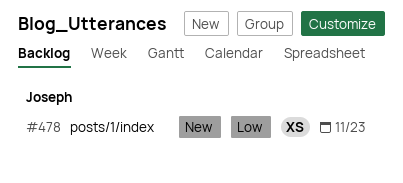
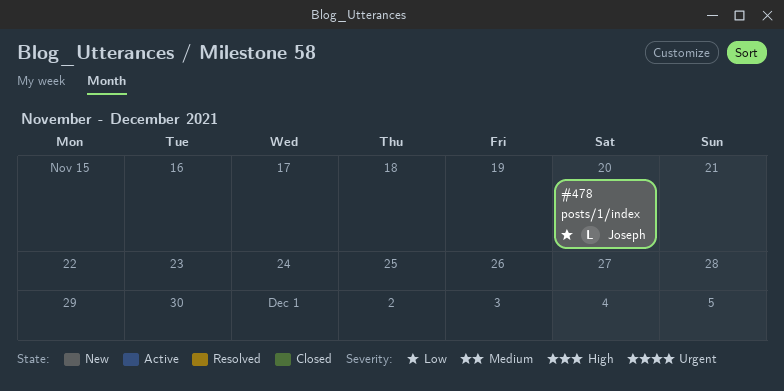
#478, estimate: XS -> L
#478, due: Nov 23 -> Nov 20

